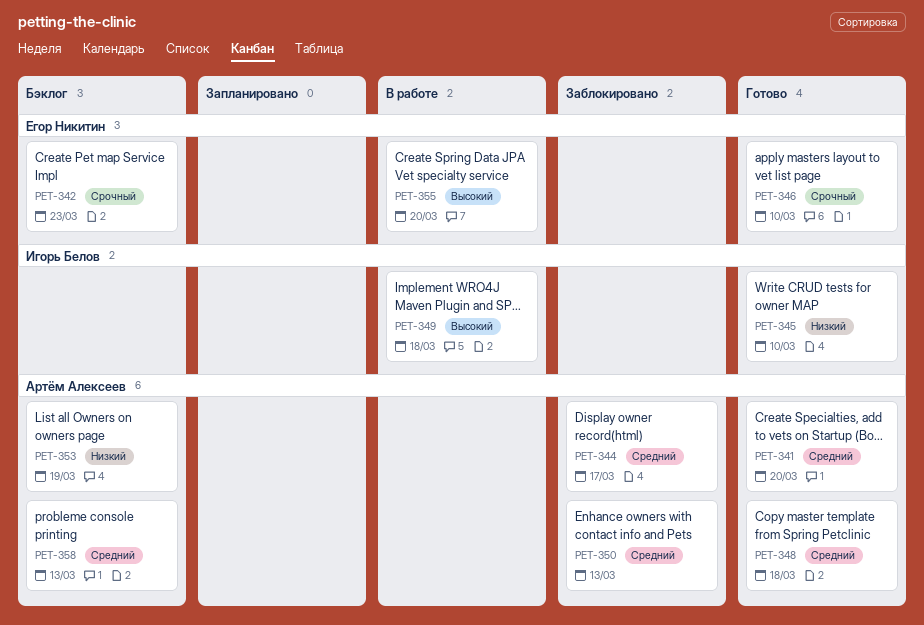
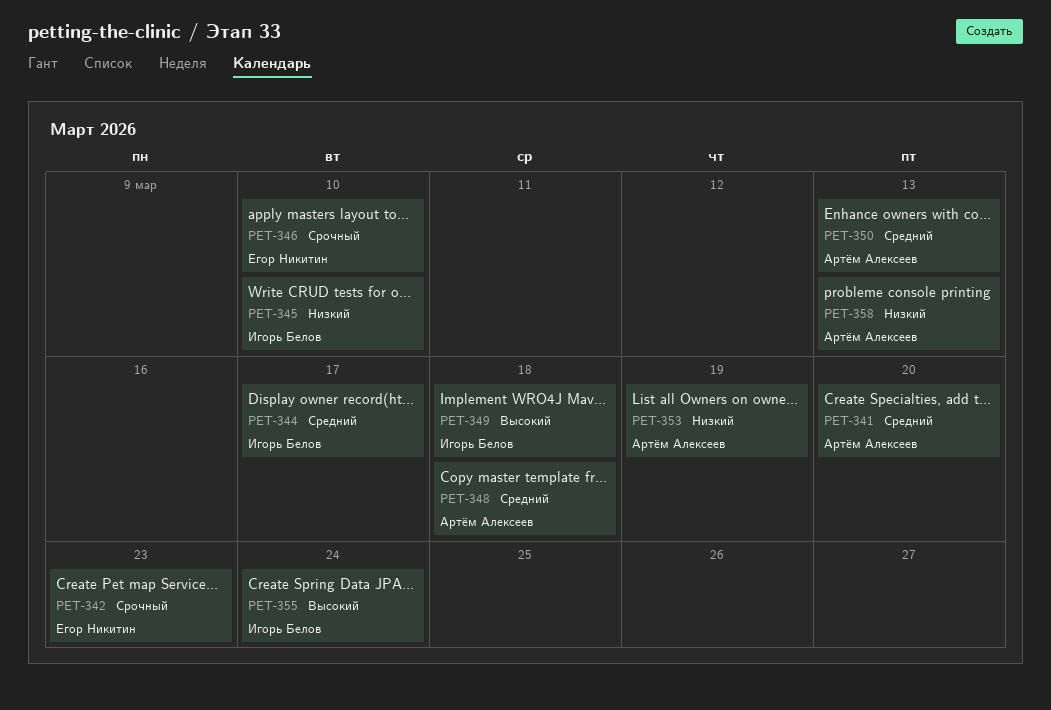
PET-344, owner: Артём Алексеев -> Игорь Белов
PET-355, owner: Егор Никитин -> Игорь Белов
PET-355, due: Mar 20 -> Mar 24
PET-358, priority: Средний -> Низкий

